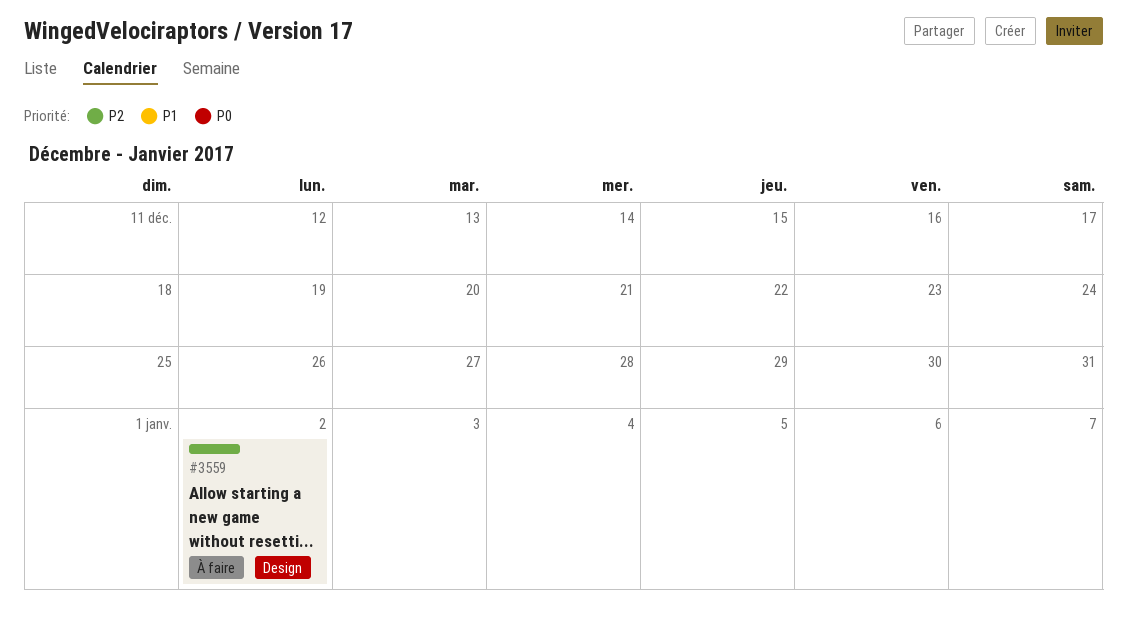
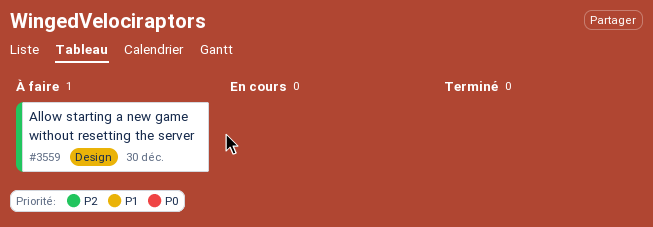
#3559, due: Jan 2 -> Dec 30

